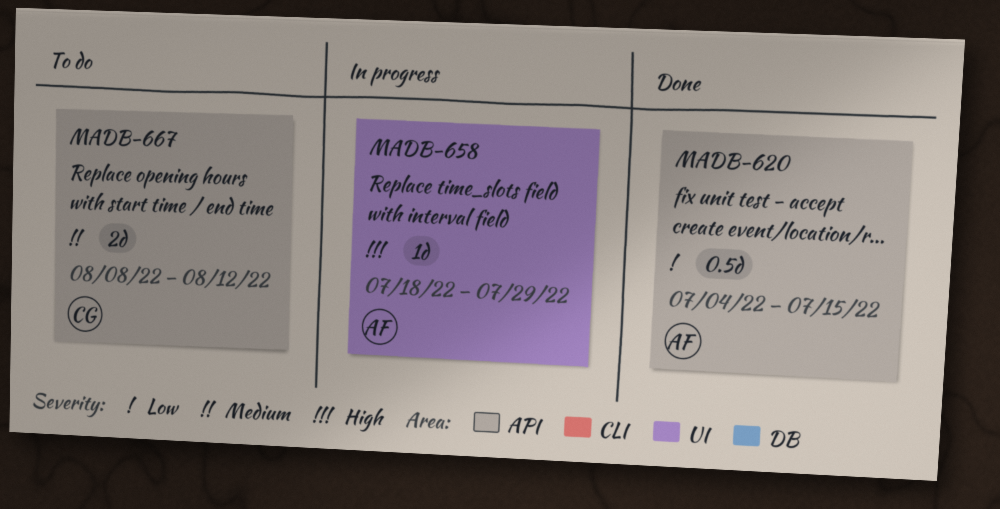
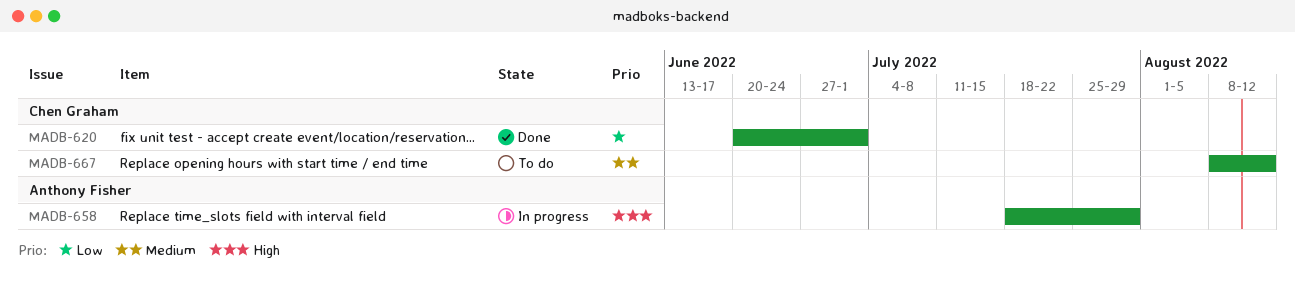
MADB-620, owner: Anthony Fisher -> Chen Graham
MADB-620, start: Jul 4 -> Jun 20
MADB-620, due: Jul 15 -> Jul 1

